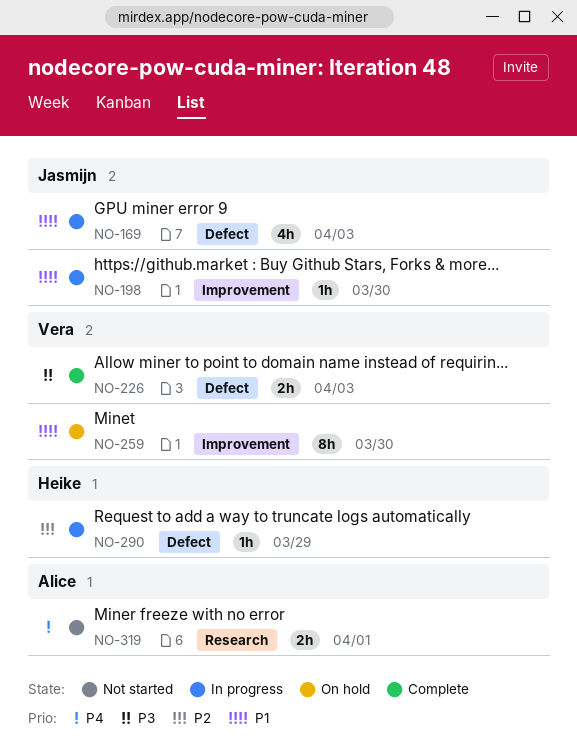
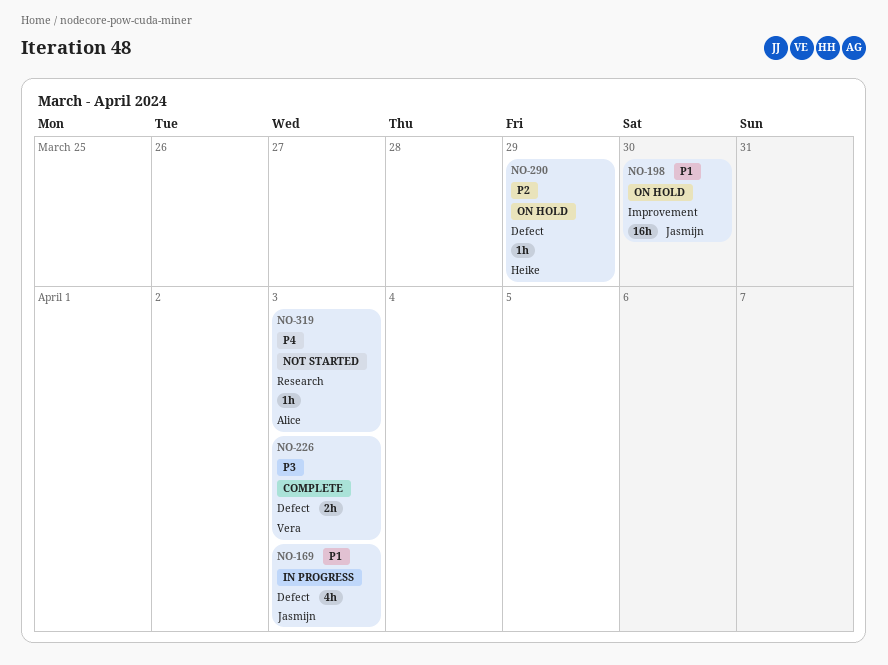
NO-198, status: In progress -> On hold
NO-198, estimate: 1h -> 16h
NO-259: present -> none
NO-290, status: In progress -> On hold
NO-319, estimate: 2h -> 1h
NO-319, due: Apr 1 -> Apr 3

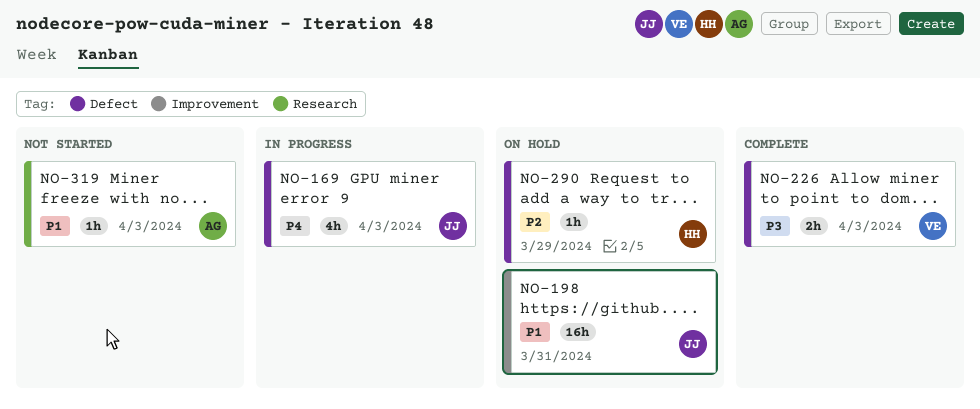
NO-169, priority: P1 -> P4
NO-198, due: Mar 30 -> Mar 31
NO-319, priority: P4 -> P1

